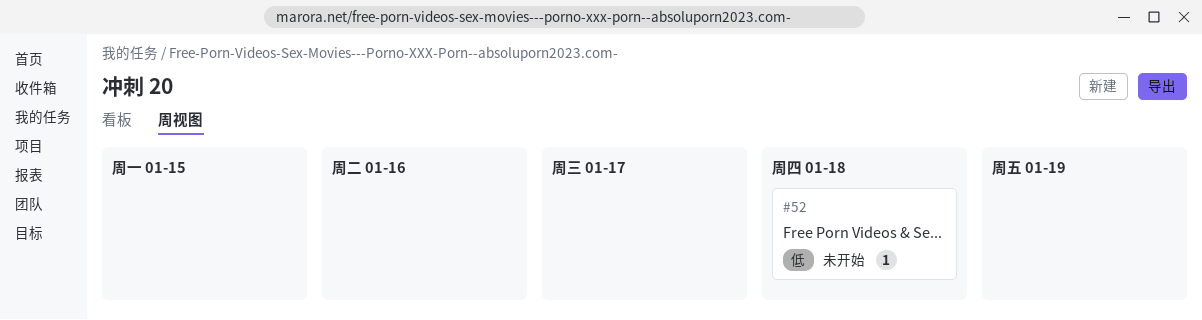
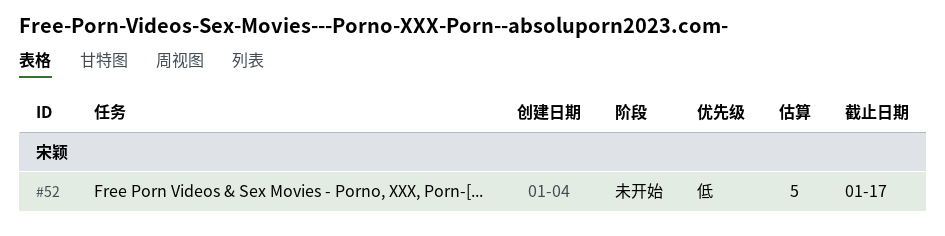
#52, estimate: 1 -> 5
#52, due: Jan 18 -> Jan 17

